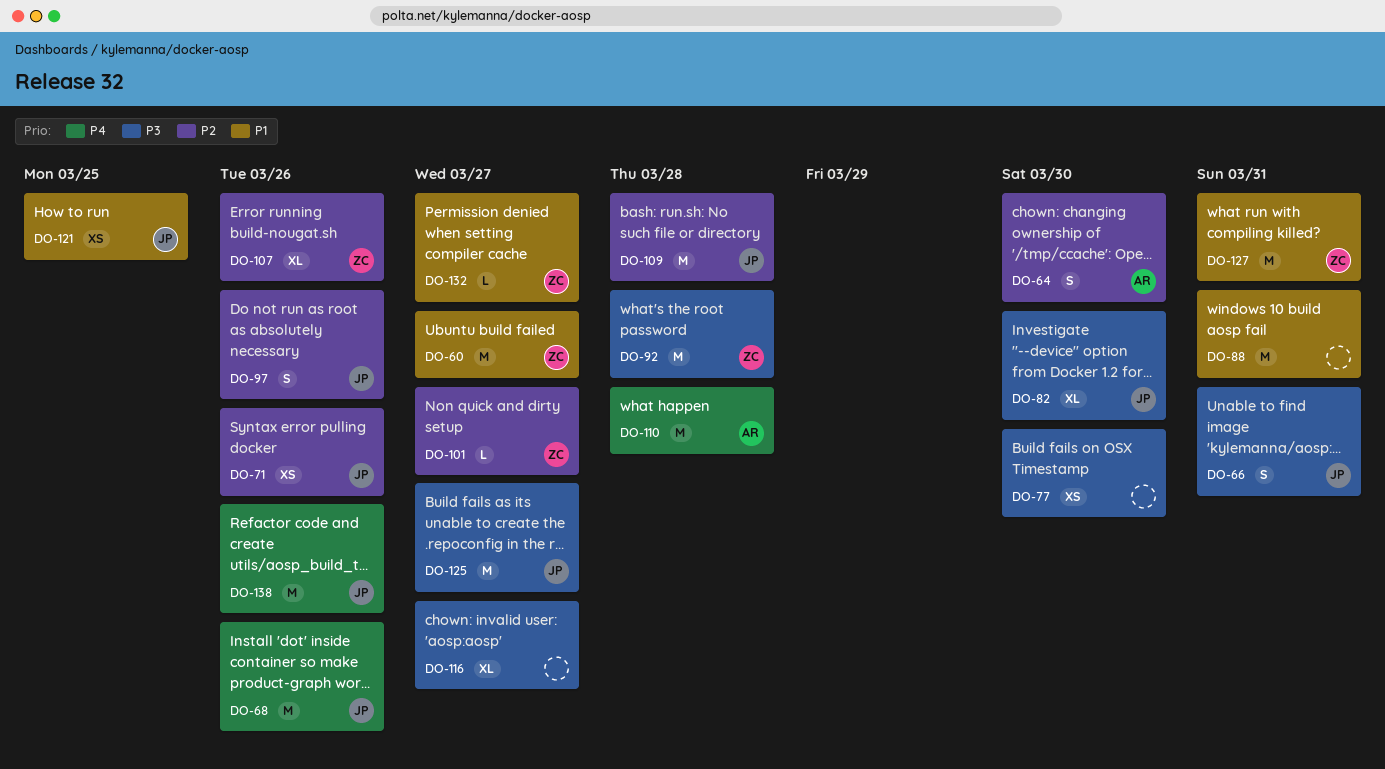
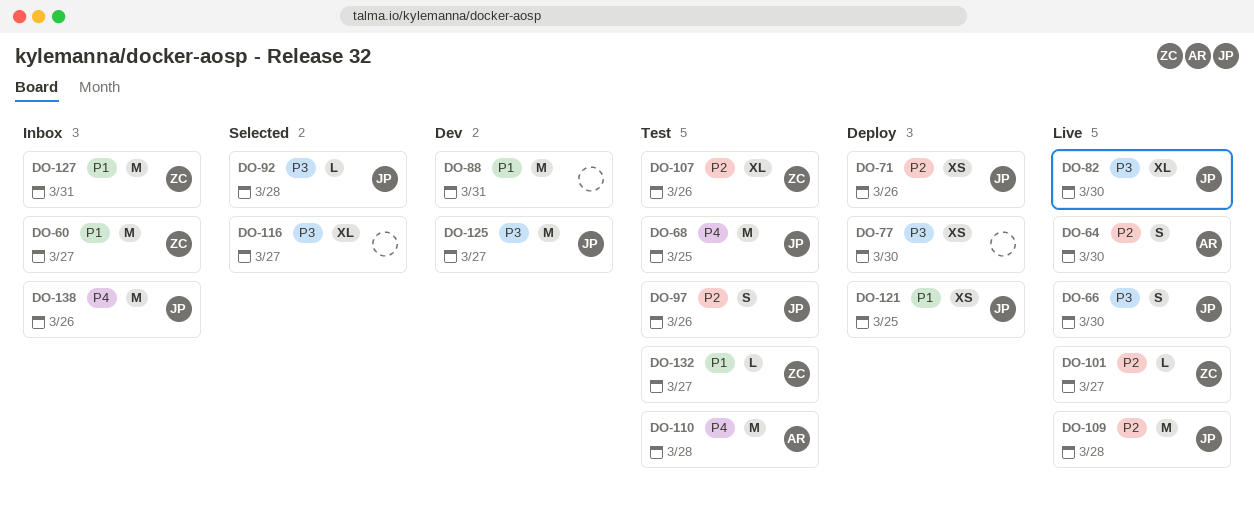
DO-66, due: Mar 31 -> Mar 30
DO-68, due: Mar 26 -> Mar 25
DO-92, owner: ZC -> JP
DO-92, estimate: M -> L

